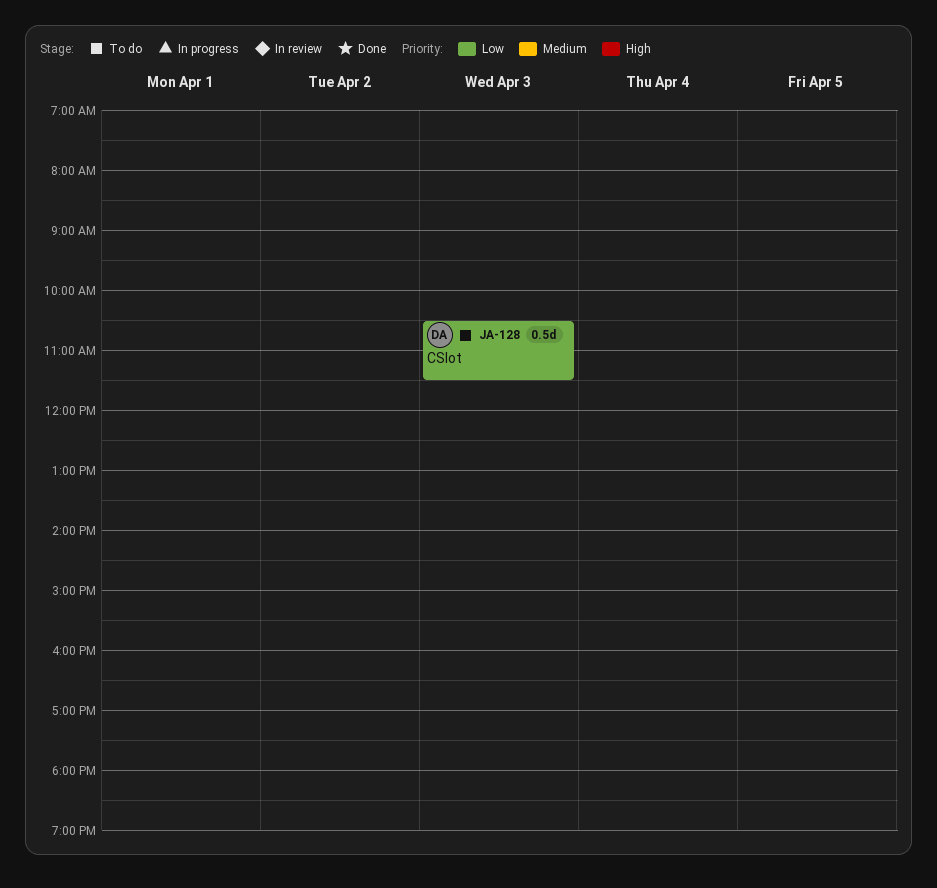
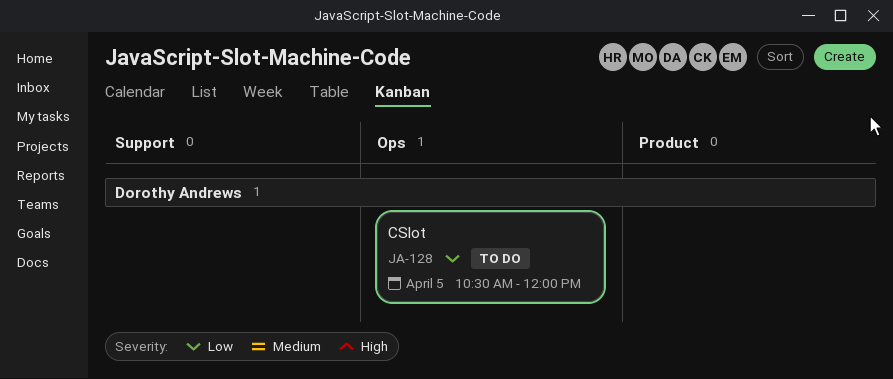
JA-128, day: Apr 3 -> Apr 5
JA-128, ends: 11:30 -> 12:00

